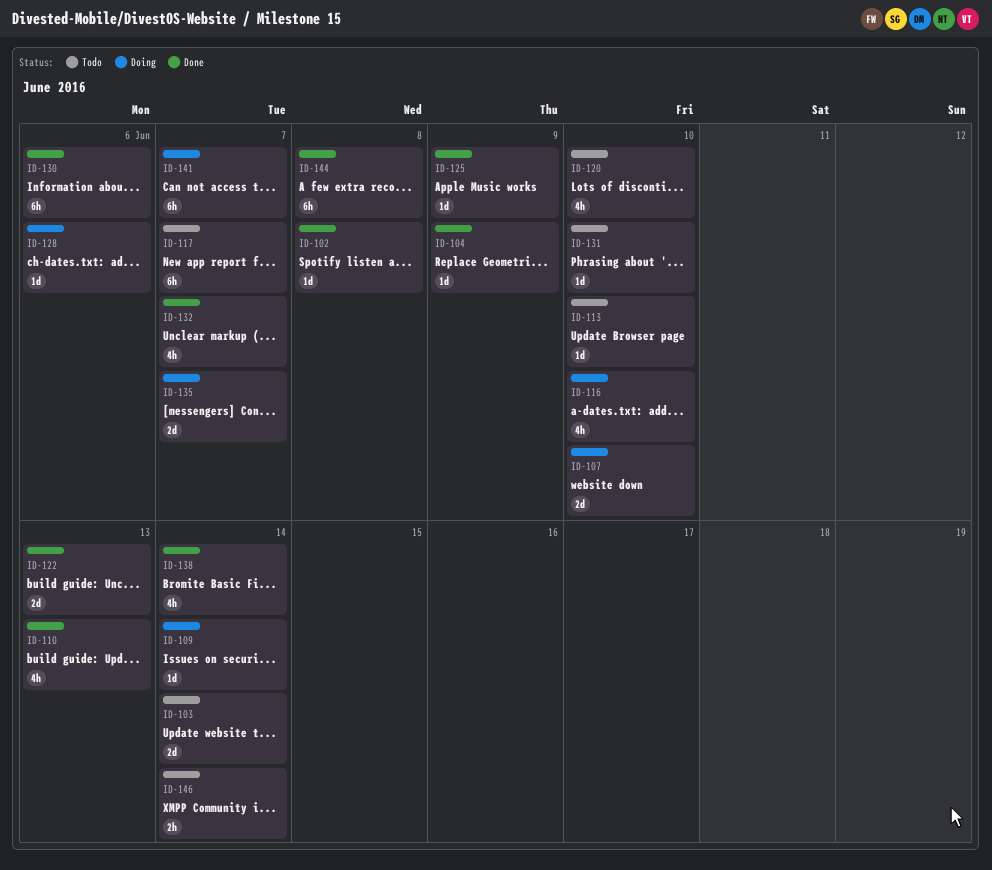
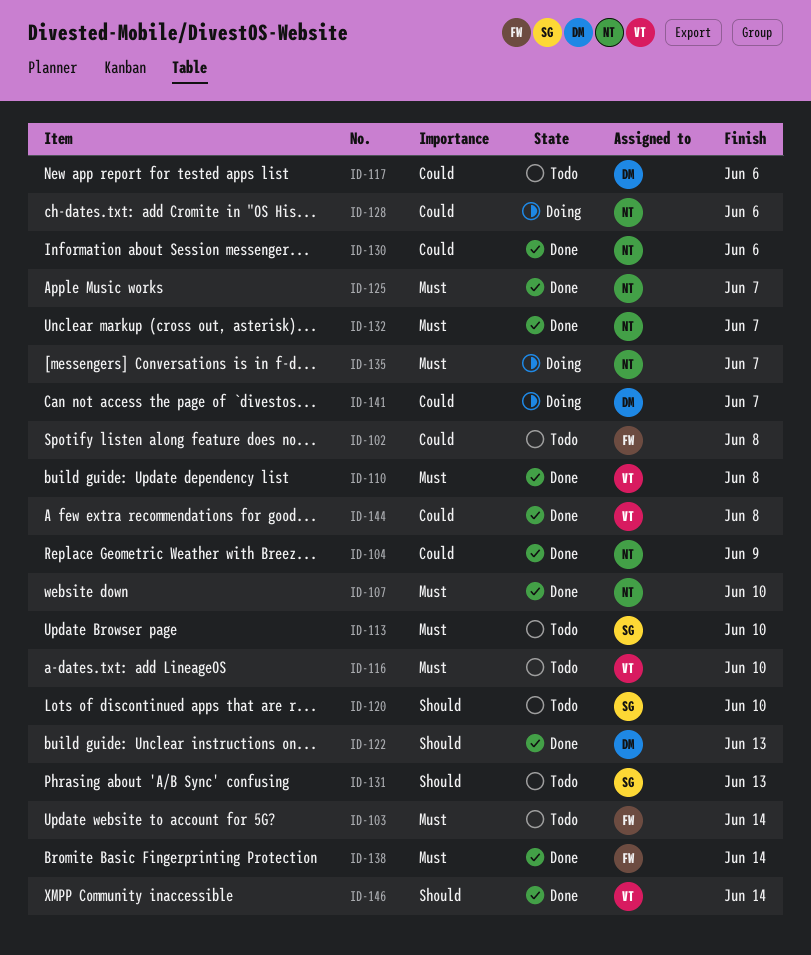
ID-102, status: Done -> Todo
ID-107, status: Doing -> Done
ID-109: present -> none
ID-110, due: Jun 13 -> Jun 8
ID-116, status: Doing -> Todo
ID-117, due: Jun 7 -> Jun 6
ID-125, due: Jun 9 -> Jun 7
ID-131, due: Jun 10 -> Jun 13
ID-146, status: Todo -> Done

